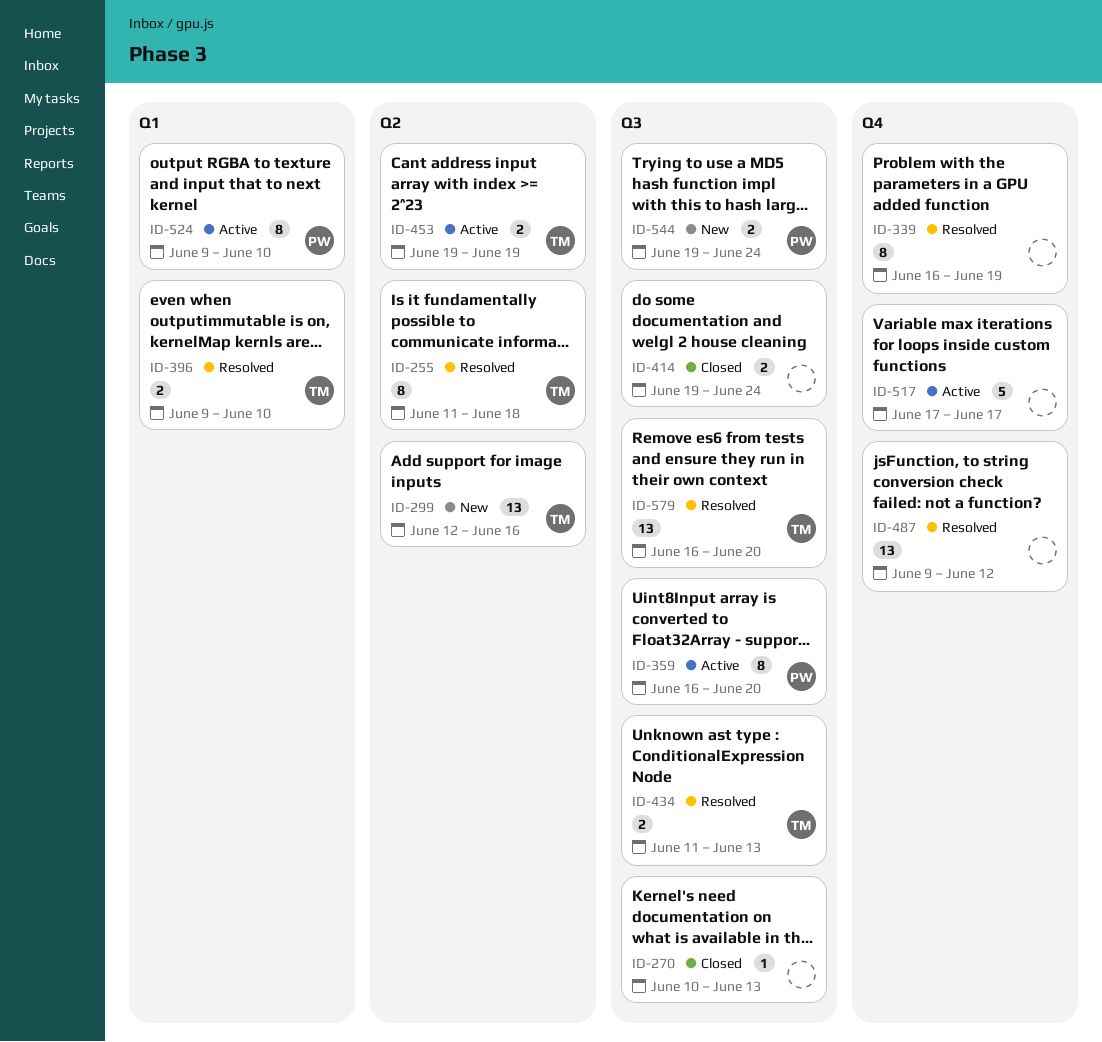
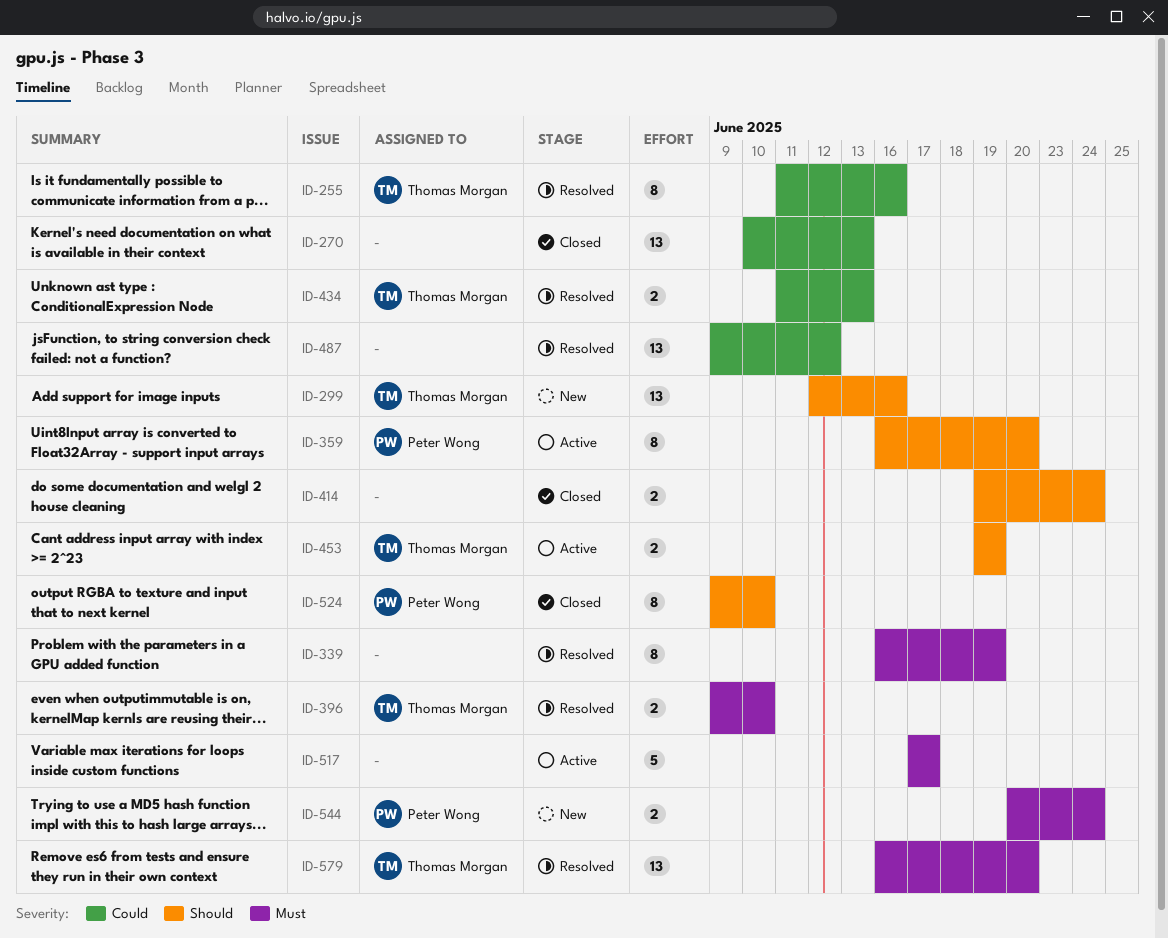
ID-255, due: Jun 18 -> Jun 16
ID-270, estimate: 1 -> 13
ID-524, status: Active -> Closed
ID-544, start: Jun 19 -> Jun 20

